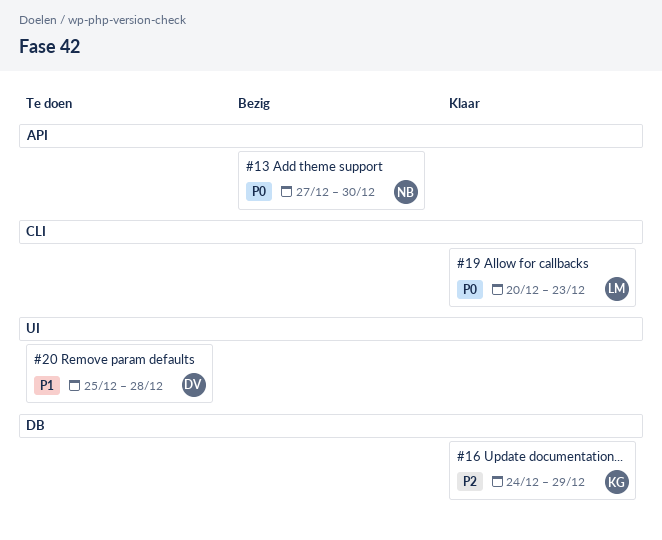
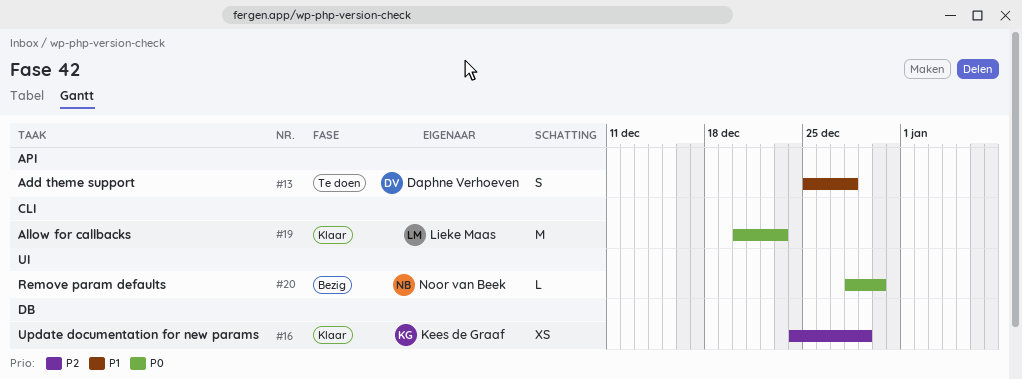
#13, status: Bezig -> Te doen
#13, owner: Noor van Beek -> Daphne Verhoeven
#13, priority: P0 -> P1
#13, start: Dec 27 -> Dec 25
#13, due: Dec 30 -> Dec 28
#20, status: Te doen -> Bezig
#20, owner: Daphne Verhoeven -> Noor van Beek
#20, priority: P1 -> P0
#20, start: Dec 25 -> Dec 28
#20, due: Dec 28 -> Dec 30

